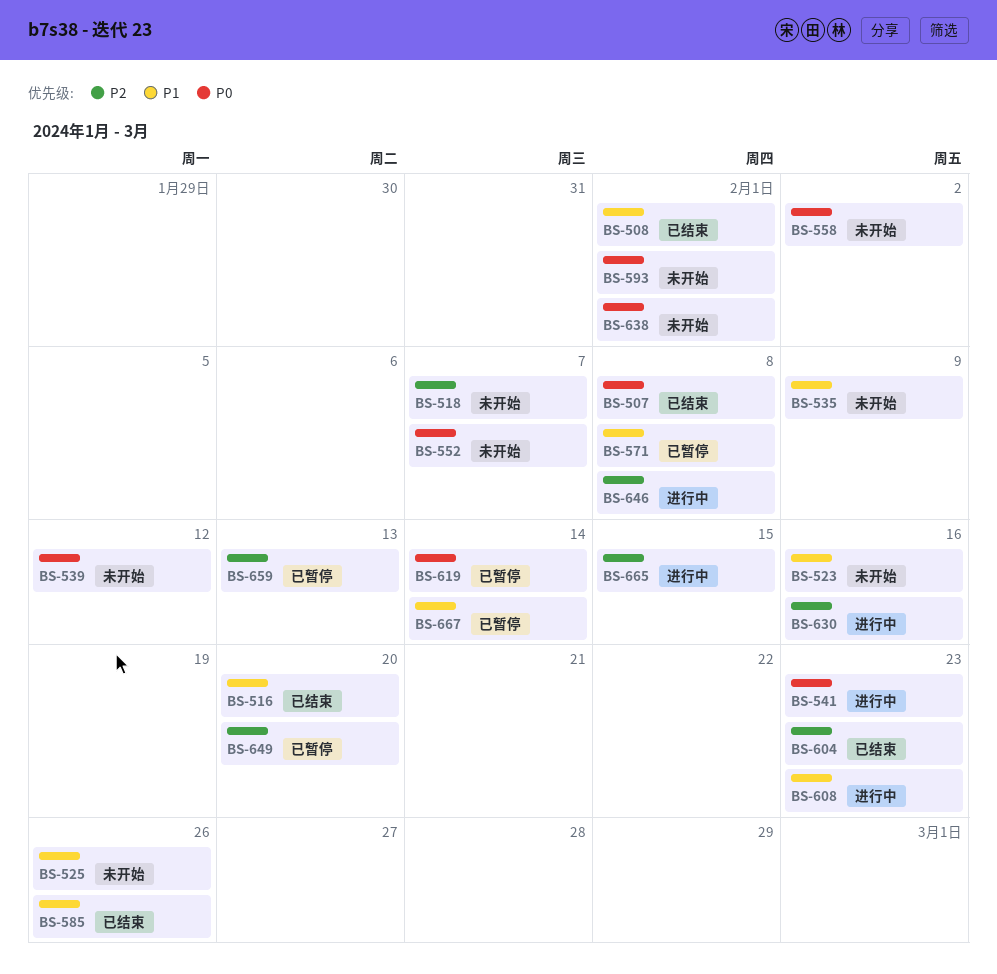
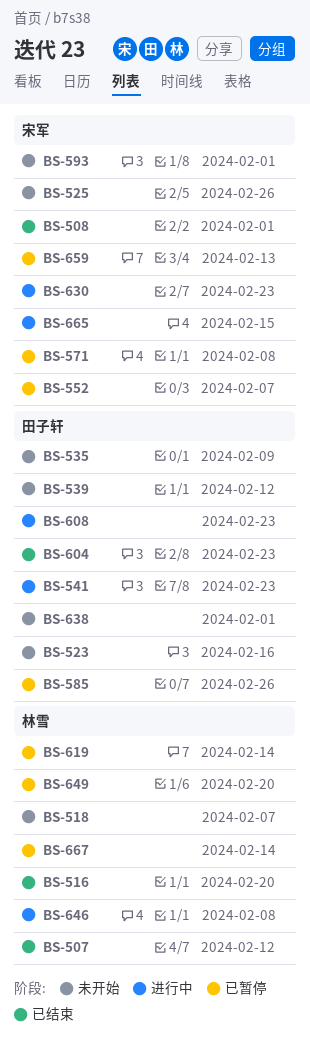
BS-507, due: Feb 8 -> Feb 12
BS-552, status: 未开始 -> 已暂停
BS-558: present -> none
BS-585, status: 已结束 -> 已暂停
BS-630, due: Feb 16 -> Feb 23

